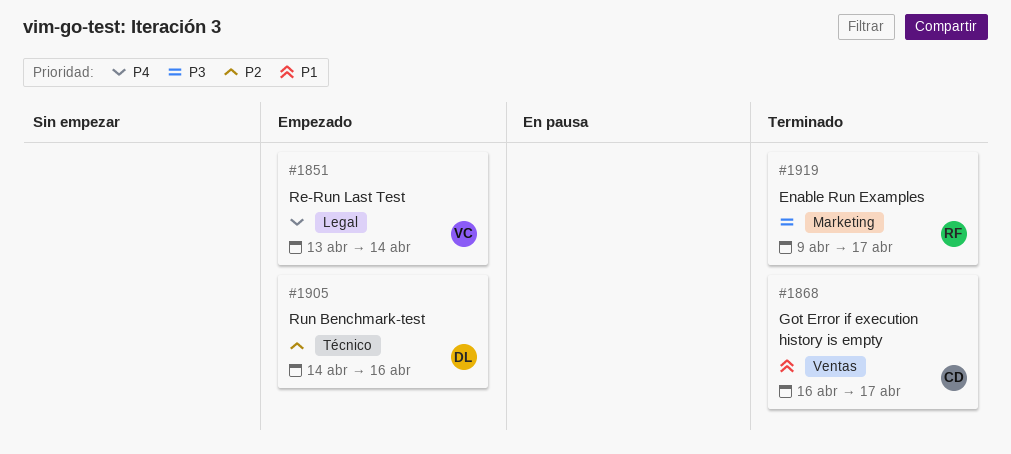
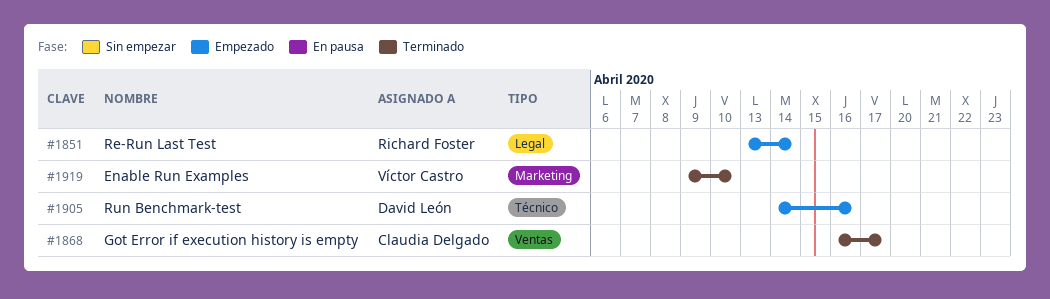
#1851, owner: Víctor Castro -> Richard Foster
#1919, owner: Richard Foster -> Víctor Castro
#1919, due: Apr 17 -> Apr 10

